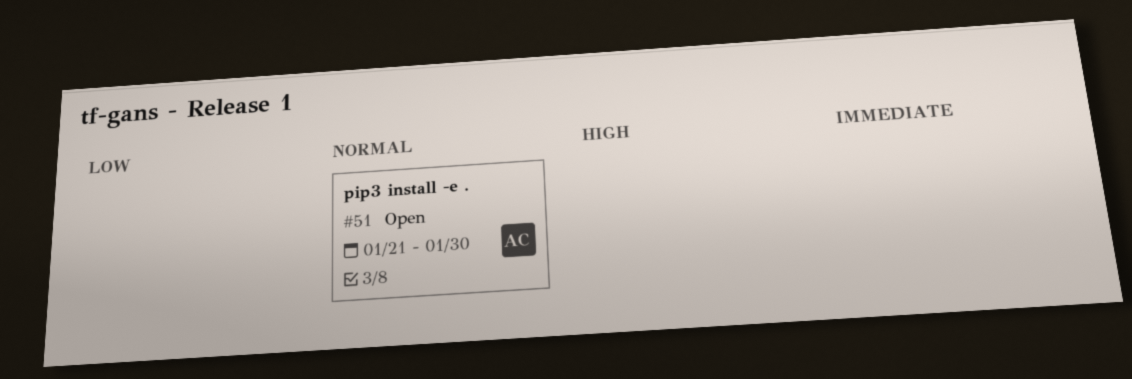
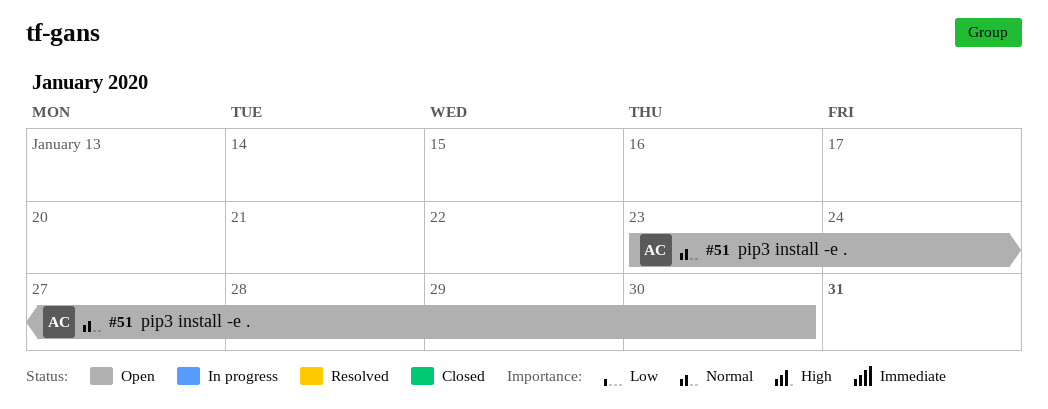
#51, start: Jan 21 -> Jan 23

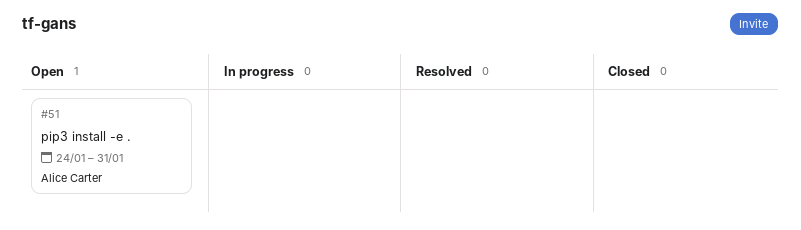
#51, start: Jan 23 -> Jan 24
#51, due: Jan 30 -> Jan 31

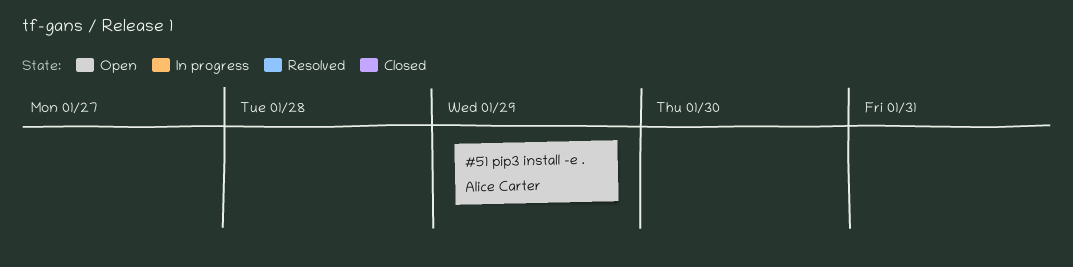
#51, due: Jan 31 -> Jan 29

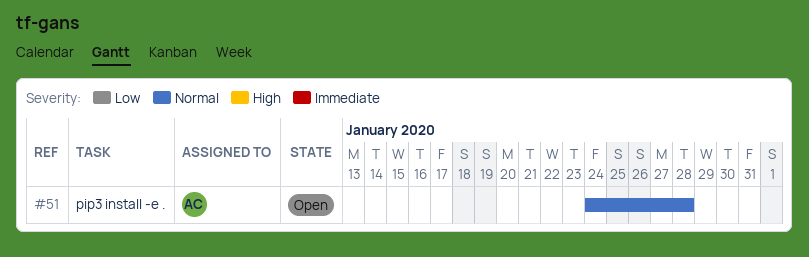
#51, due: Jan 29 -> Jan 28

